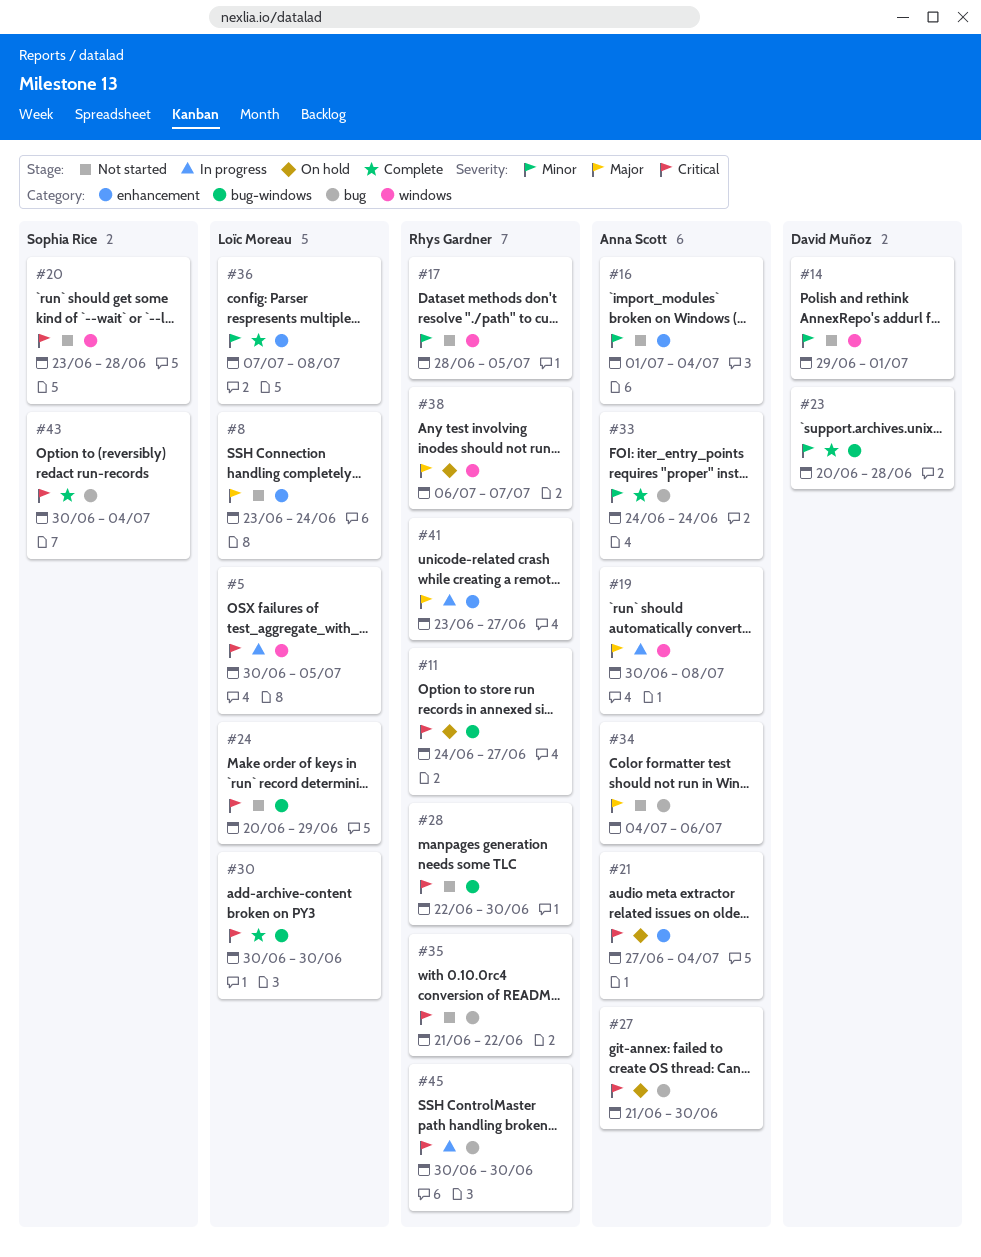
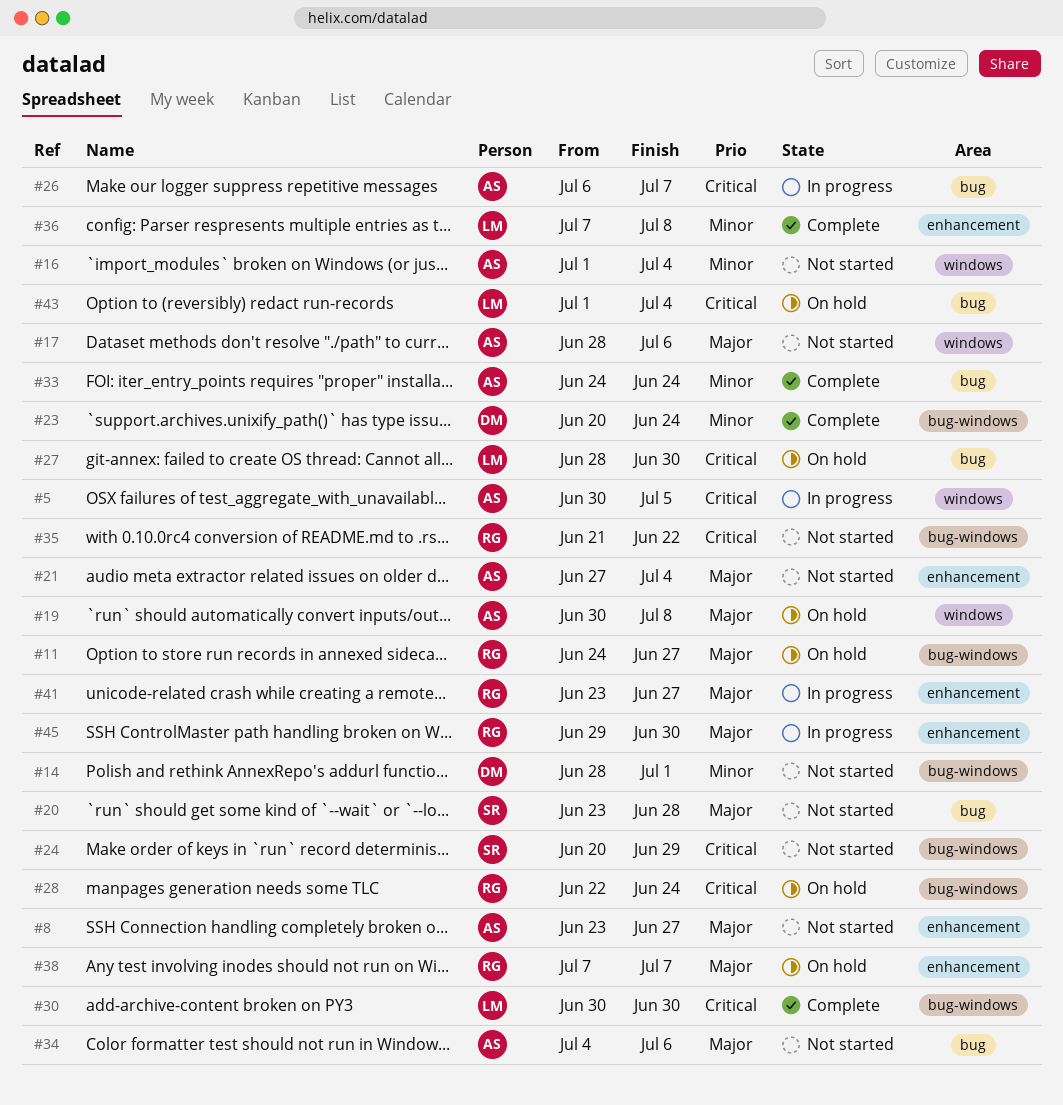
#5, owner: Loïc Moreau -> Anna Scott
#8, owner: Loïc Moreau -> Anna Scott
#8, due: Jun 24 -> Jun 27
#11, priority: Critical -> Major
#14, label: windows -> bug-windows
#14, start: Jun 29 -> Jun 28
#16, label: enhancement -> windows
#17, owner: Rhys Gardner -> Anna Scott
#17, priority: Minor -> Major
#17, due: Jul 5 -> Jul 6
#19, status: In progress -> On hold
#20, priority: Critical -> Major
#20, label: windows -> bug
#21, status: On hold -> Not started
#21, priority: Critical -> Major
#23, due: Jun 28 -> Jun 24
#24, owner: Loïc Moreau -> Sophia Rice
#26: none -> present
#27, owner: Anna Scott -> Loïc Moreau
#27, start: Jun 21 -> Jun 28
#28, status: Not started -> On hold
#28, due: Jun 30 -> Jun 24
#35, label: bug -> bug-windows
#38, label: windows -> enhancement
#38, start: Jul 6 -> Jul 7
#43, status: Complete -> On hold
#43, owner: Sophia Rice -> Loïc Moreau
#43, start: Jun 30 -> Jul 1
#45, priority: Critical -> Major
#45, label: bug -> enhancement
#45, start: Jun 30 -> Jun 29

